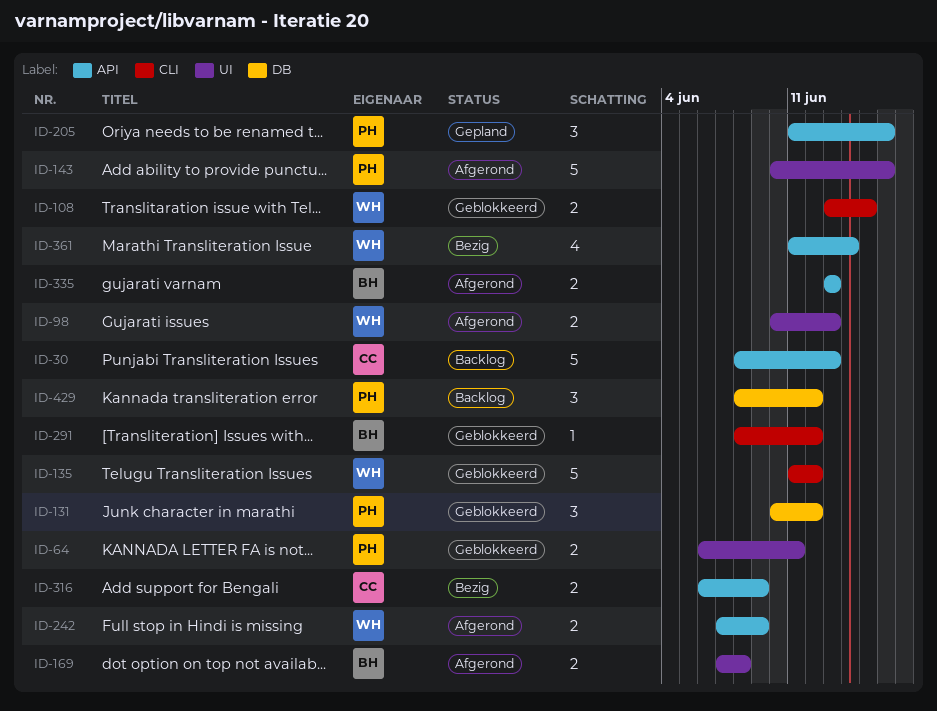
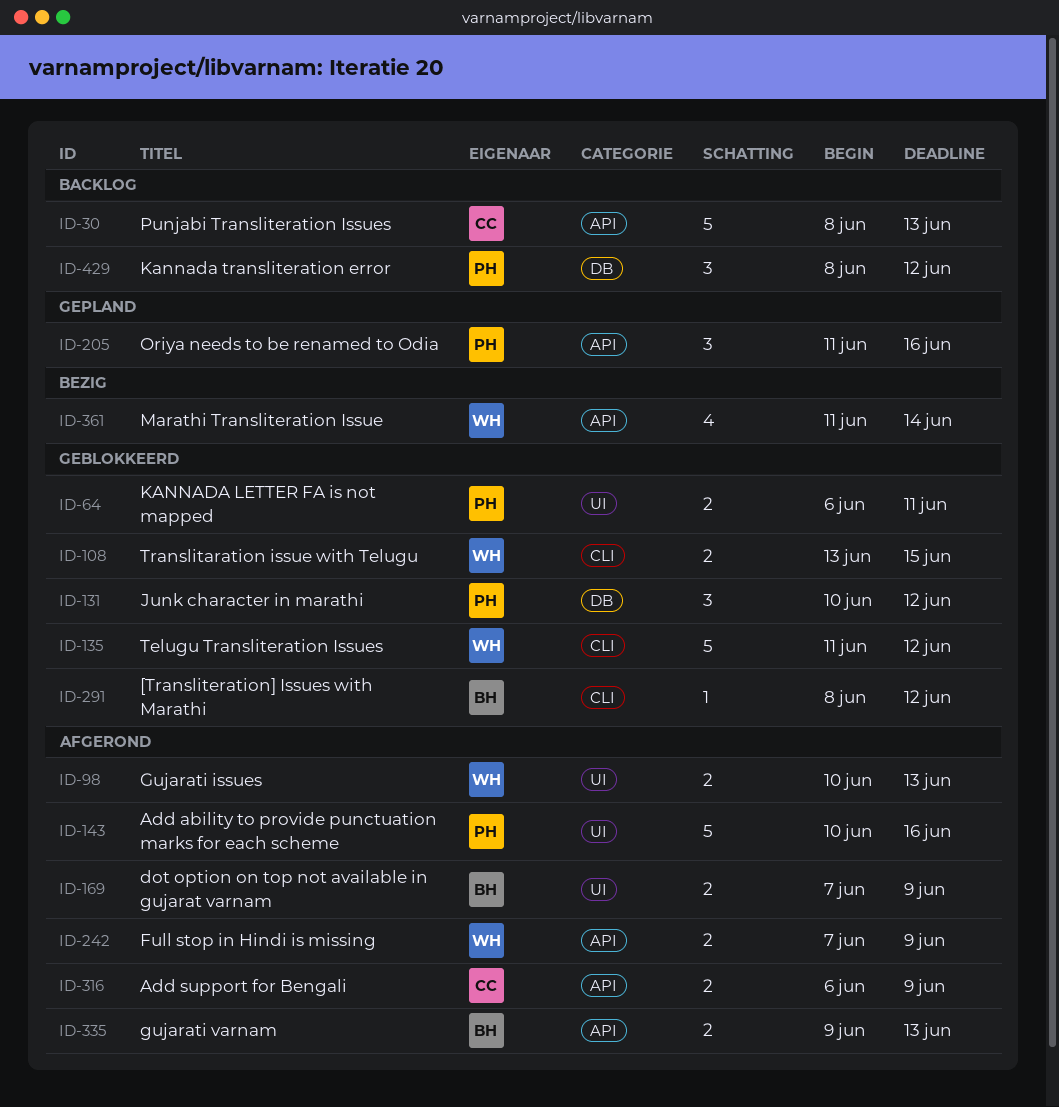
ID-169, due: Jun 8 -> Jun 9
ID-316, status: Bezig -> Afgerond
ID-335, start: Jun 13 -> Jun 9

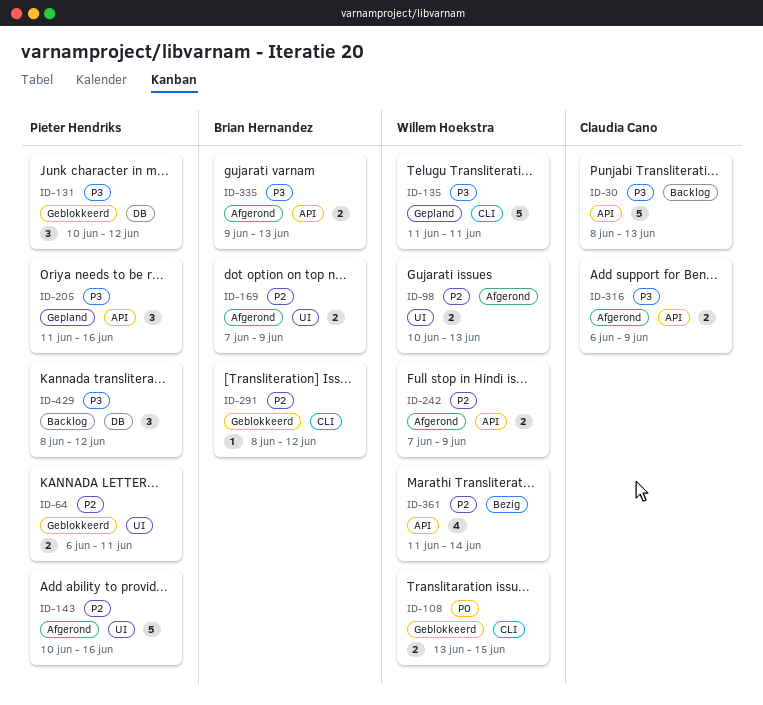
ID-135, status: Geblokkeerd -> Gepland
ID-135, due: Jun 12 -> Jun 11

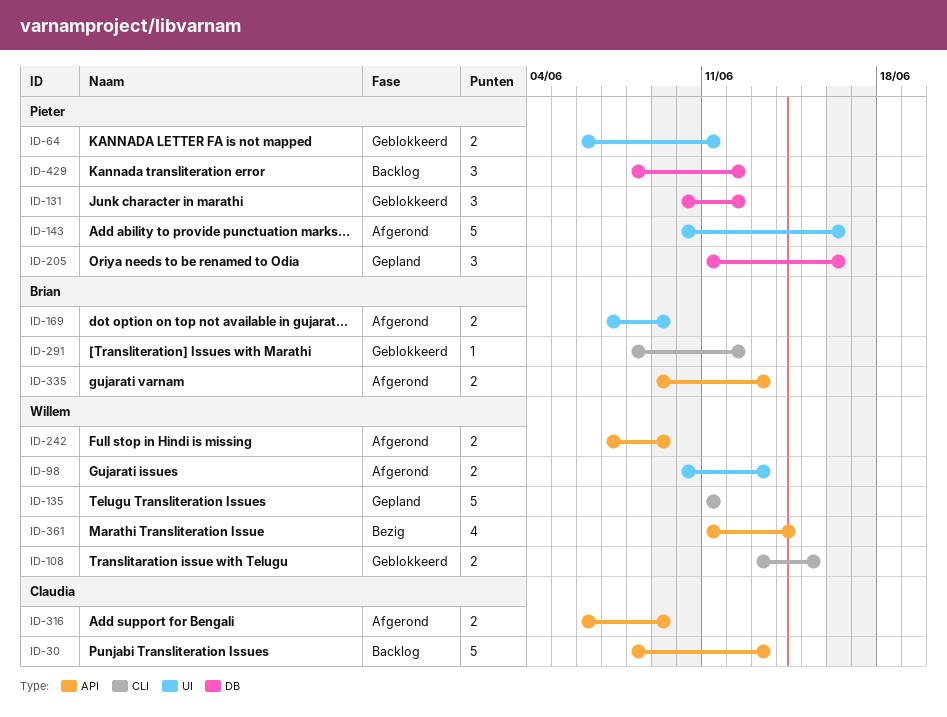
ID-205, label: API -> DB

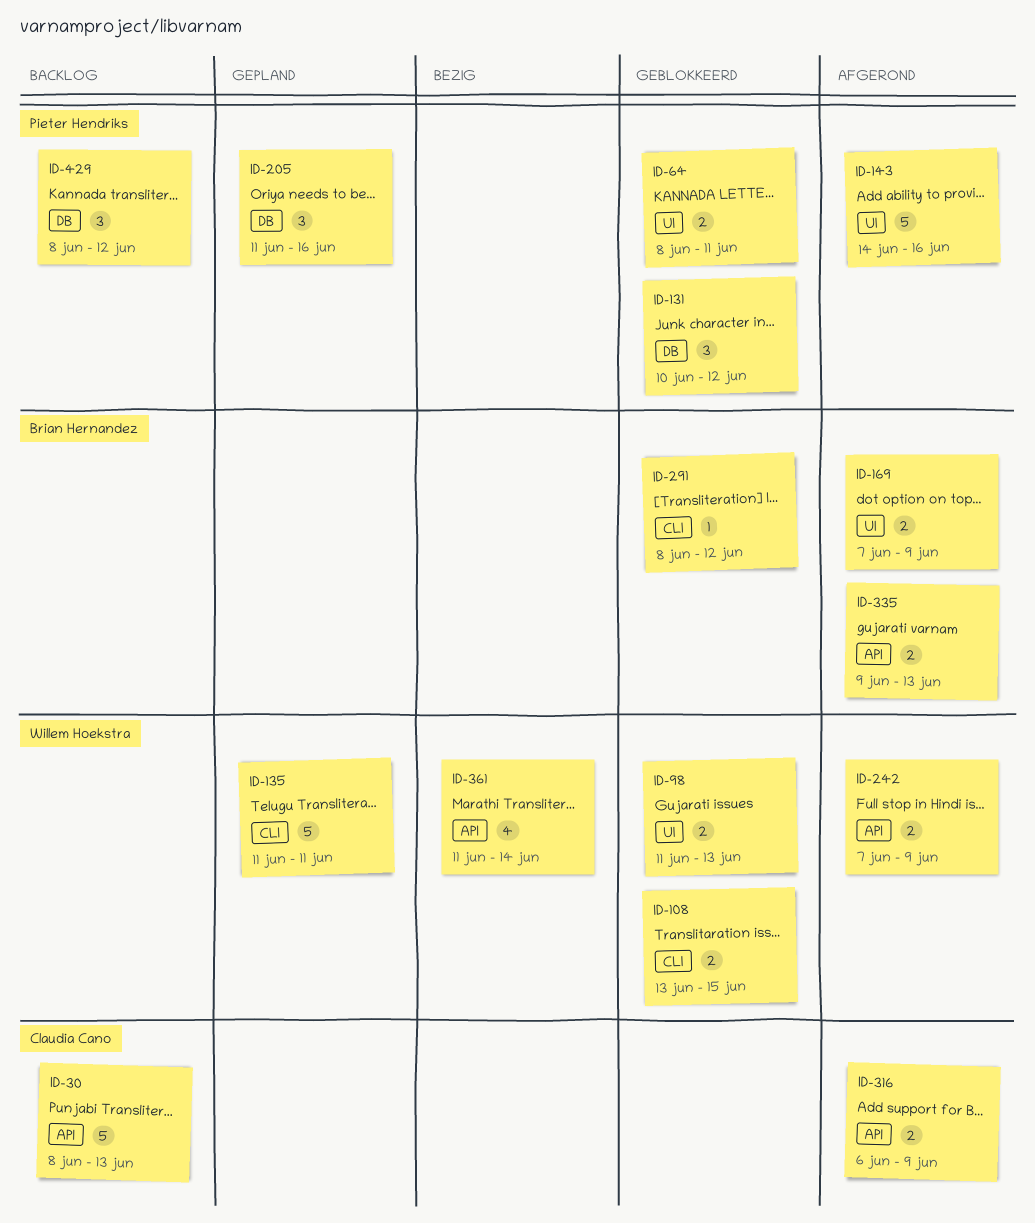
ID-64, start: Jun 6 -> Jun 8
ID-98, status: Afgerond -> Geblokkeerd
ID-98, start: Jun 10 -> Jun 11
ID-143, start: Jun 10 -> Jun 14

